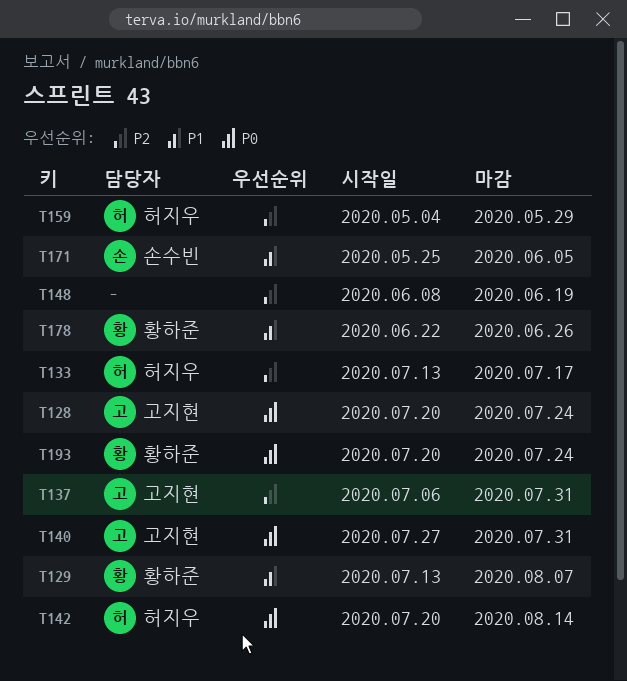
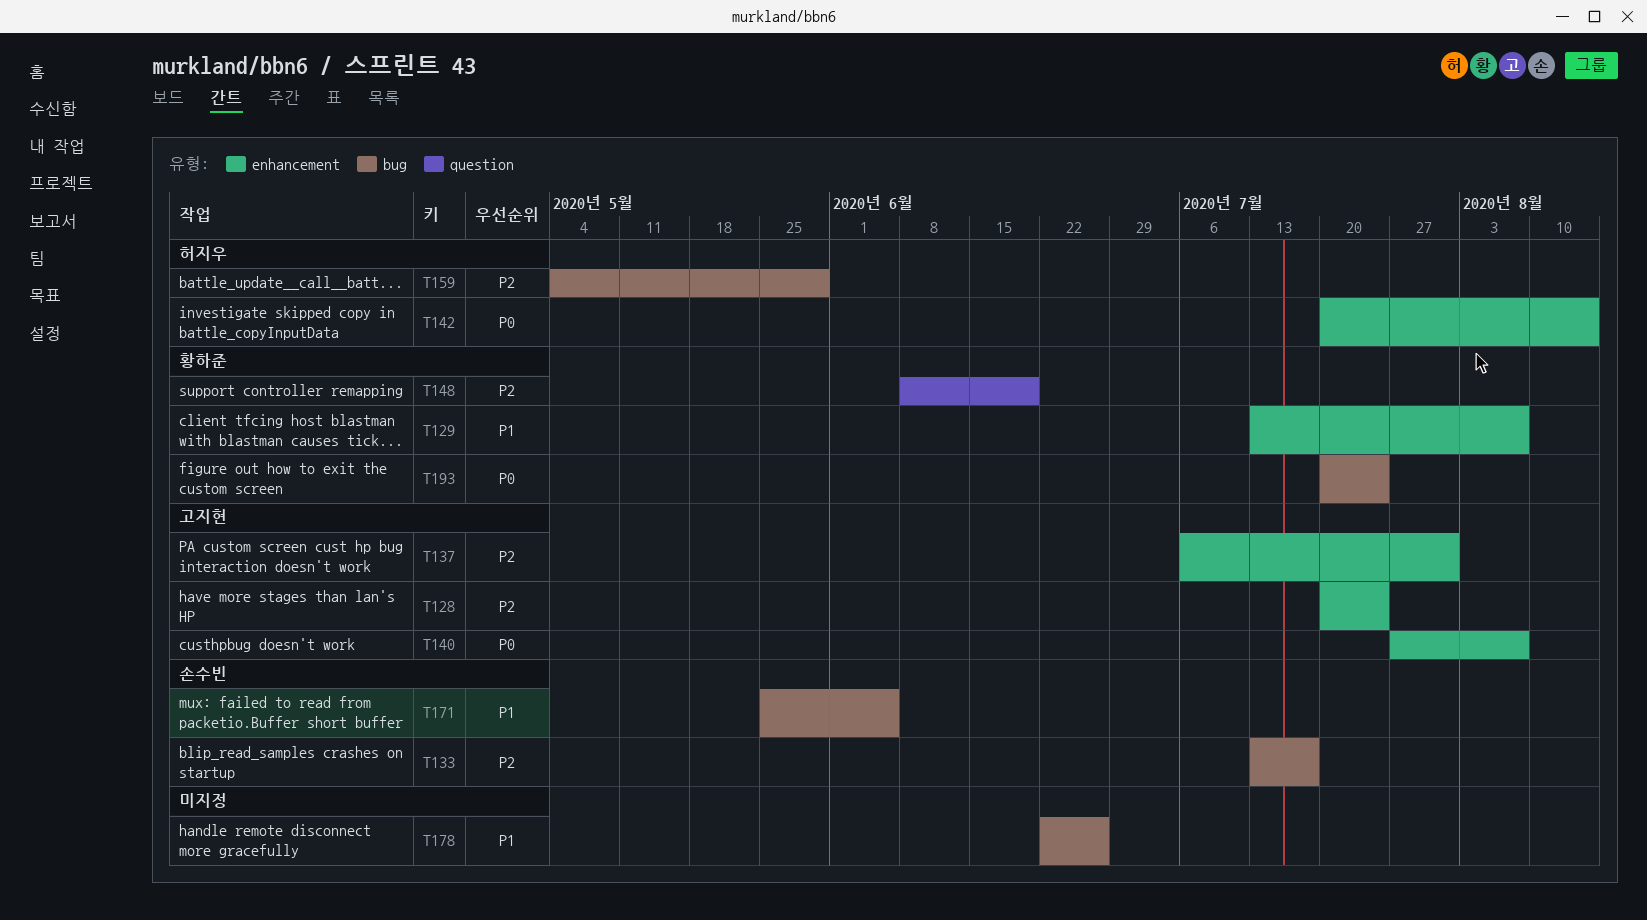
T128, priority: P0 -> P2
T133, owner: 허지우 -> 손수빈
T140, due: Jul 31 -> Aug 7
T148, owner: none -> 황하준
T178, owner: 황하준 -> none

